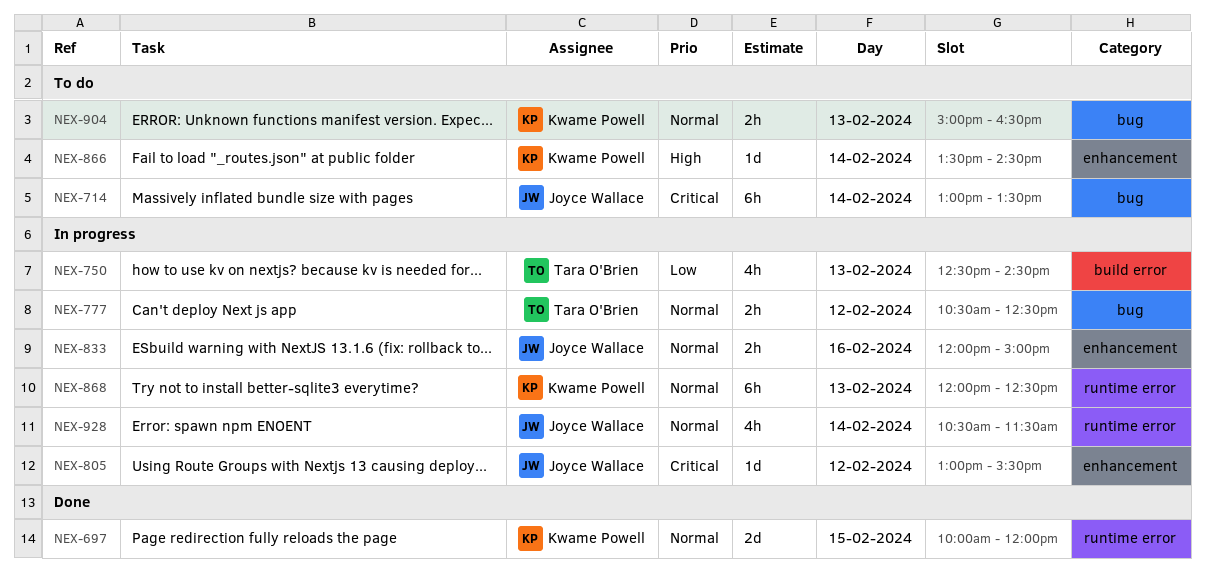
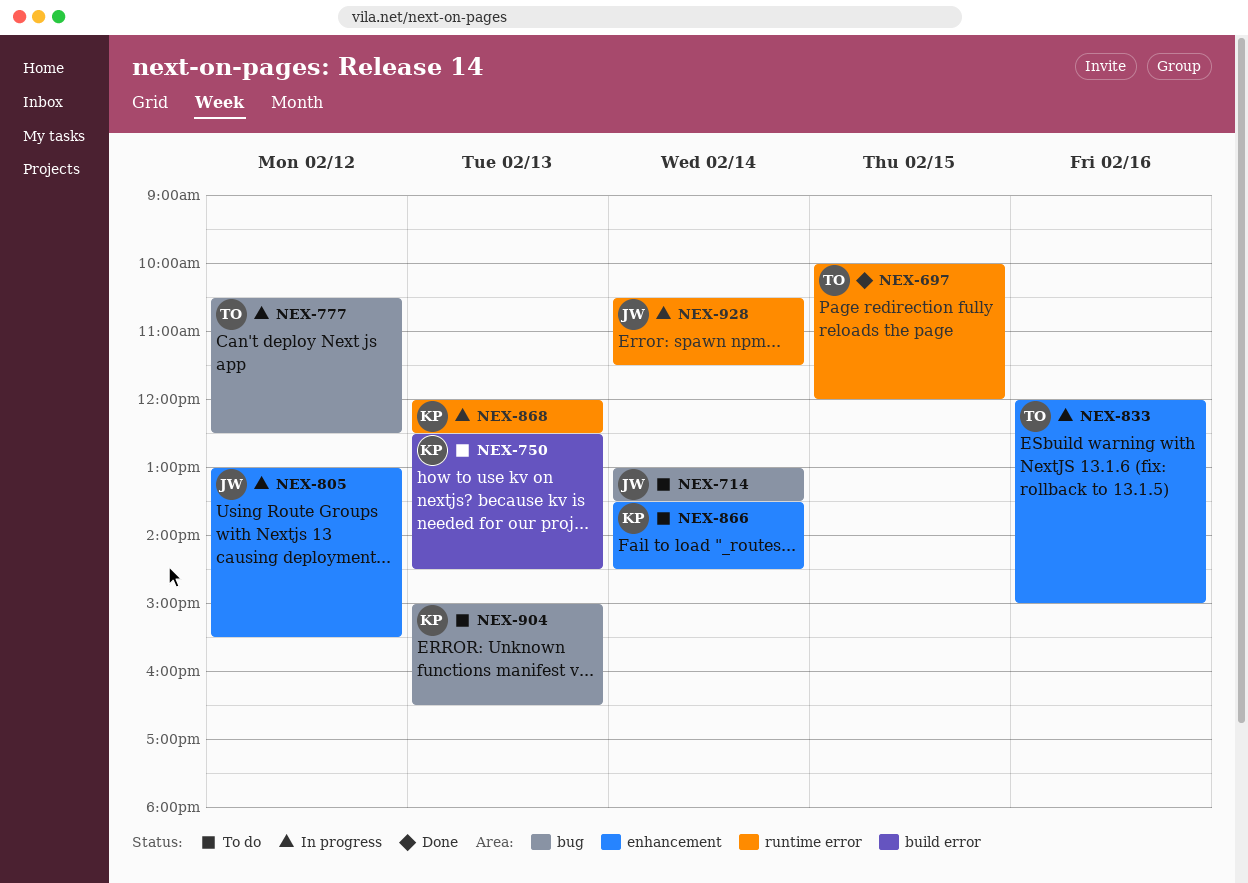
NEX-697, owner: Kwame Powell -> Tara O'Brien
NEX-750, status: In progress -> To do
NEX-750, owner: Tara O'Brien -> Kwame Powell
NEX-833, owner: Joyce Wallace -> Tara O'Brien

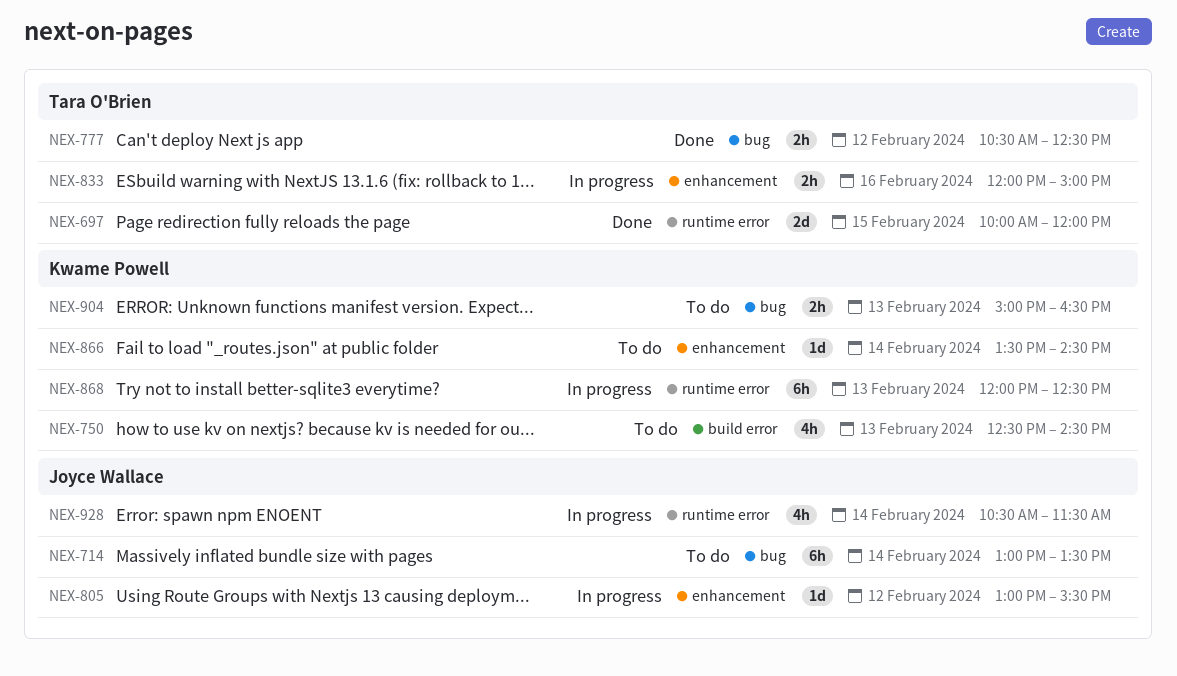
NEX-777, status: In progress -> Done

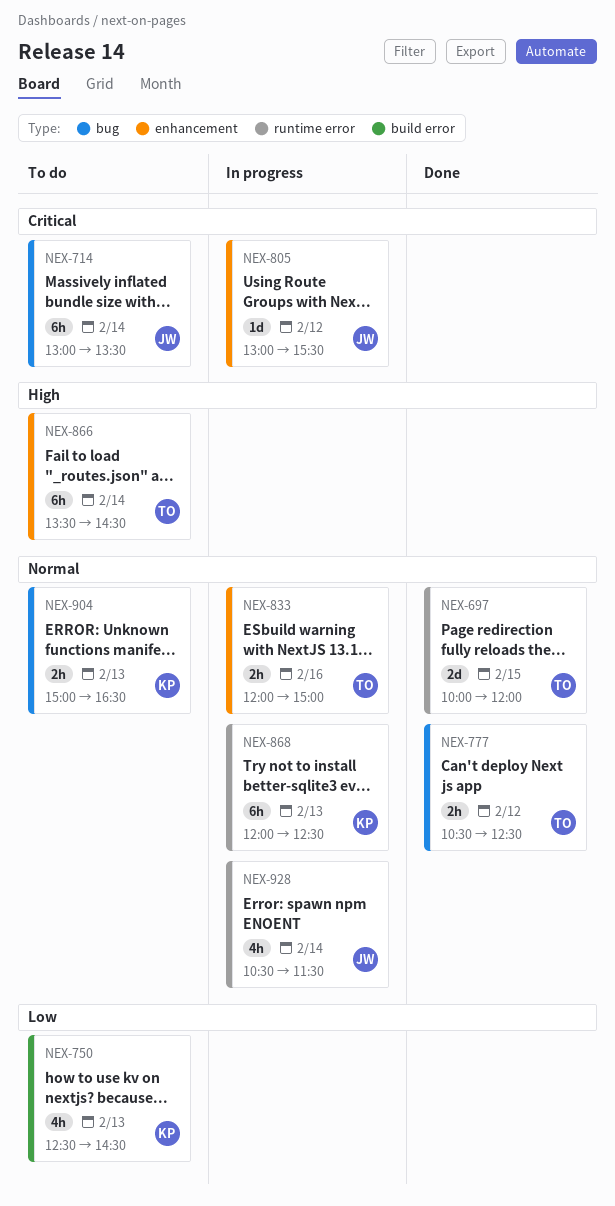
NEX-866, owner: Kwame Powell -> Tara O'Brien
NEX-866, estimate: 1d -> 6h

